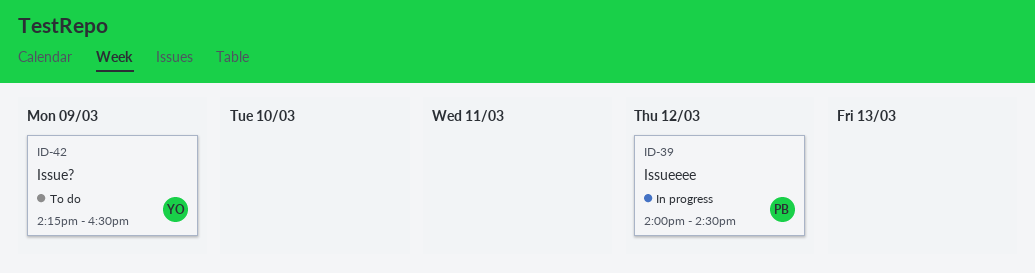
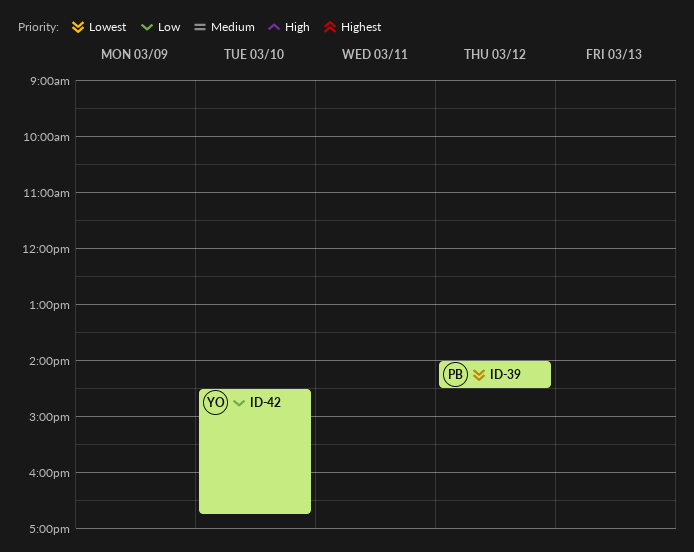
ID-42, day: Mar 9 -> Mar 10
ID-42, begins: 14:15 -> 14:30
ID-42, ends: 16:30 -> 16:45

